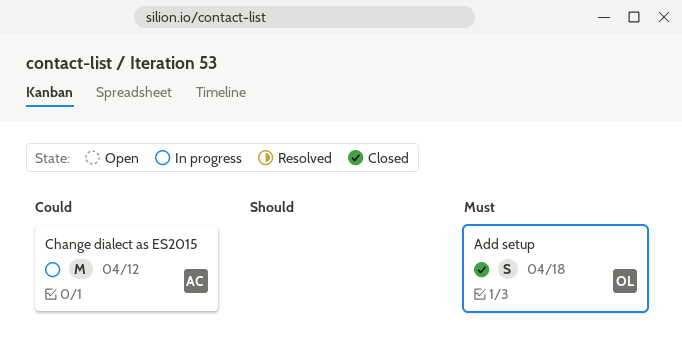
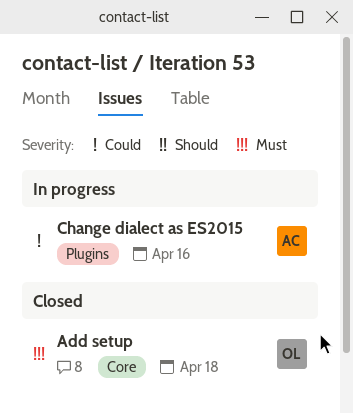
Change dialect as ES2015, due: Apr 12 -> Apr 16

